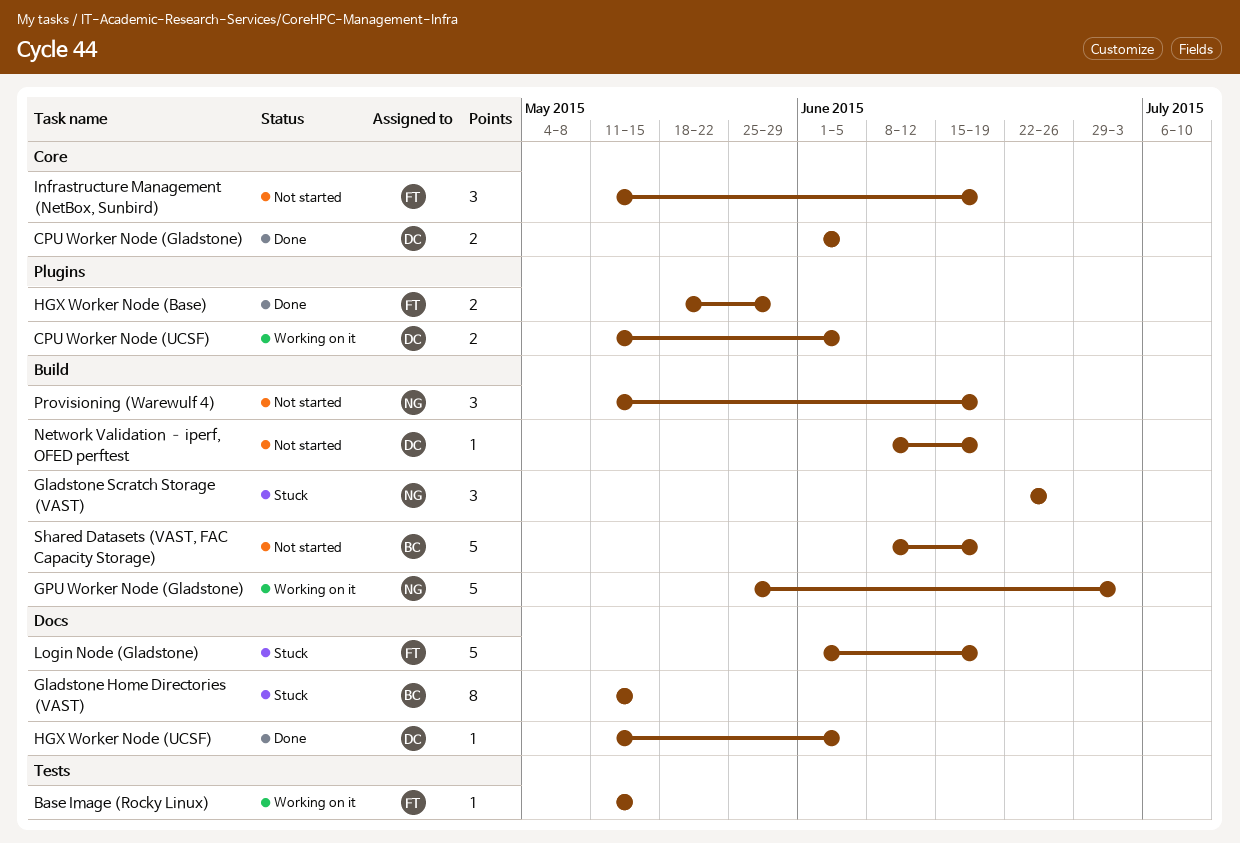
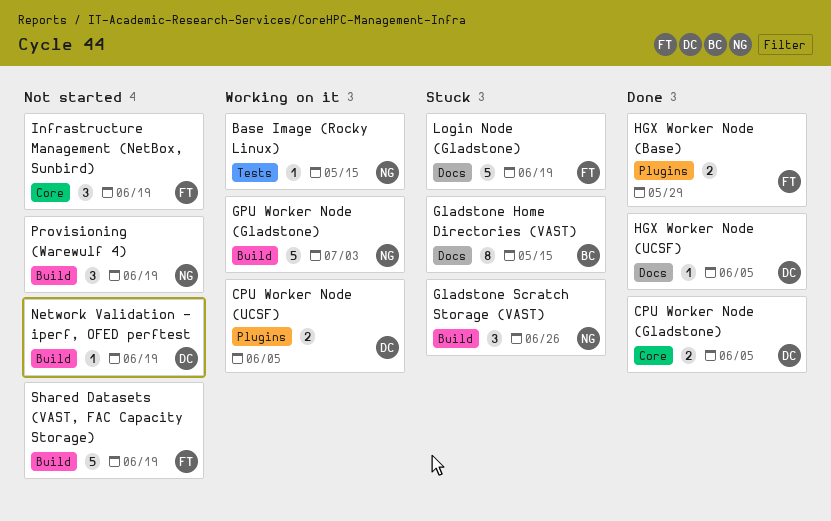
Base Image (Rocky Linux), owner: FT -> NG
Shared Datasets (VAST, FAC Capacity Storage), owner: BC -> FT

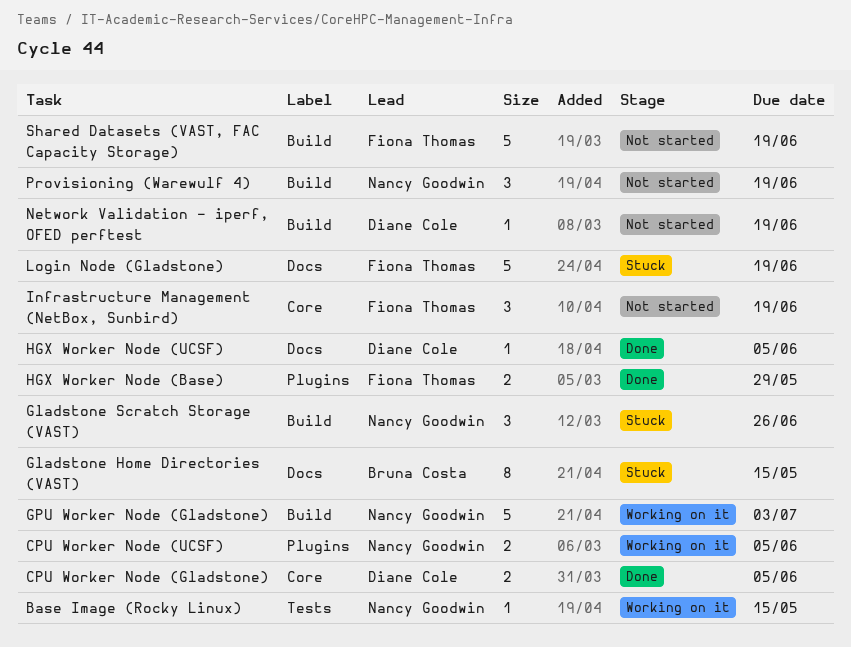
CPU Worker Node (UCSF), owner: Diane Cole -> Nancy Goodwin

